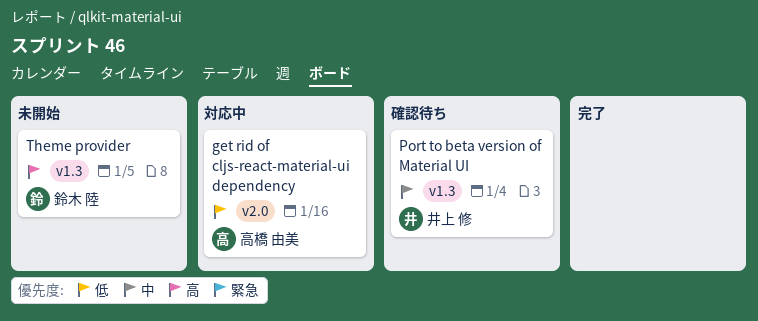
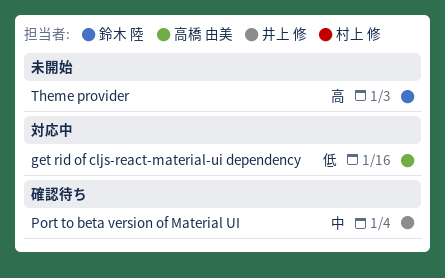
Theme provider, due: Jan 5 -> Jan 3

